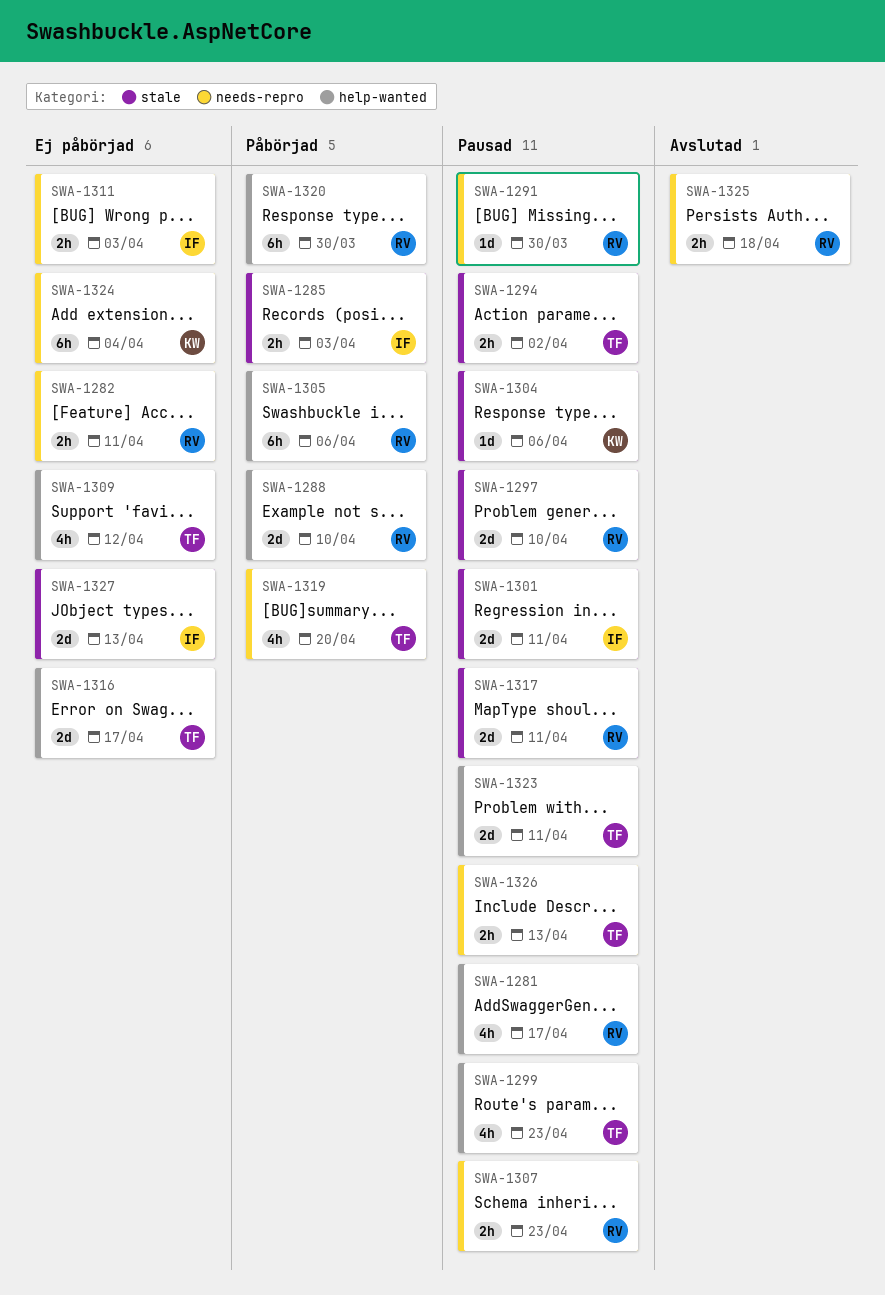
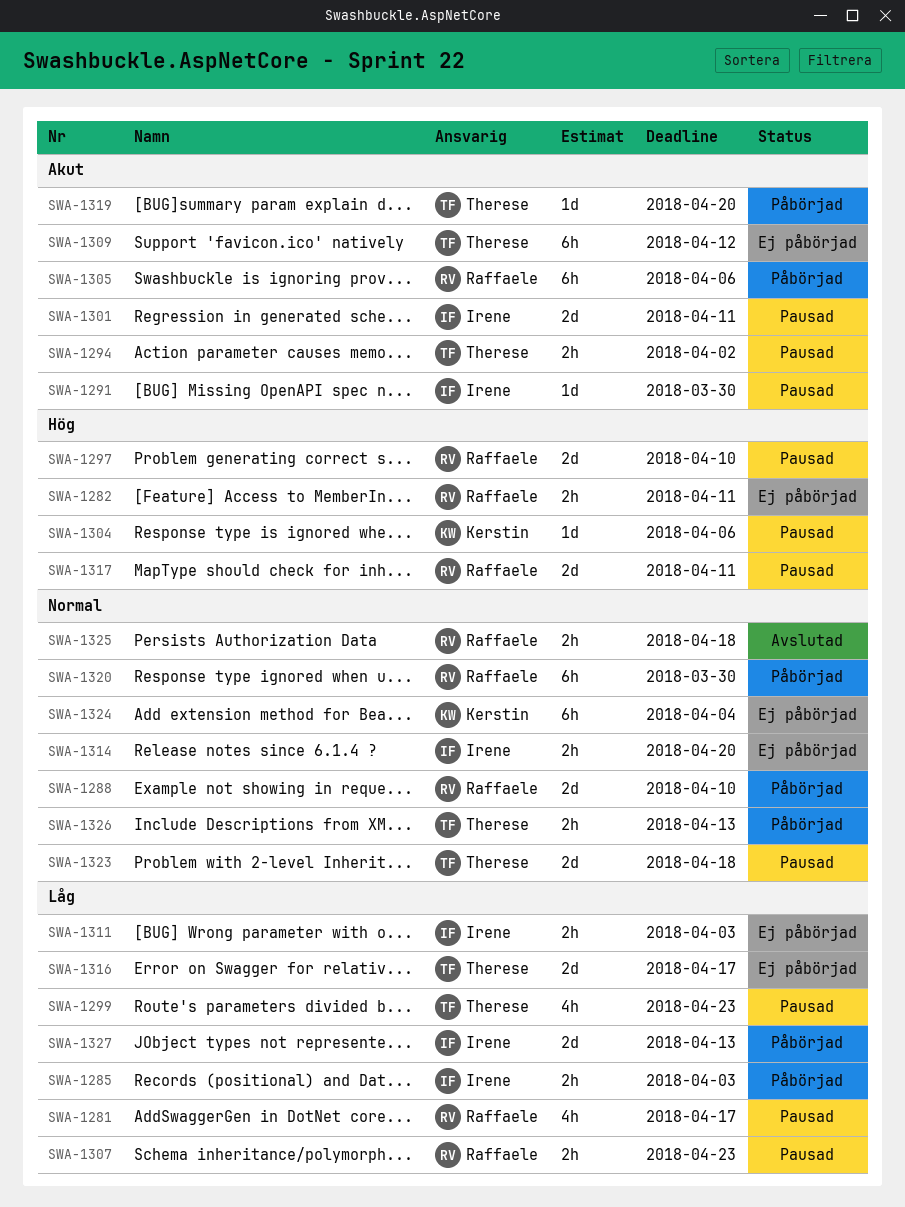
SWA-1291, owner: Raffaele -> Irene
SWA-1309, estimate: 4h -> 6h
SWA-1314: none -> present
SWA-1319, estimate: 4h -> 1d
SWA-1323, due: Apr 11 -> Apr 18
SWA-1326, status: Pausad -> Påbörjad
SWA-1327, status: Ej påbörjad -> Påbörjad

